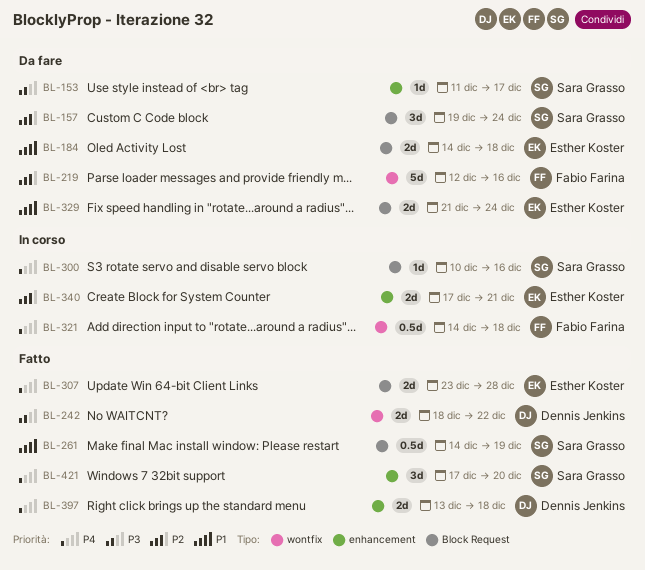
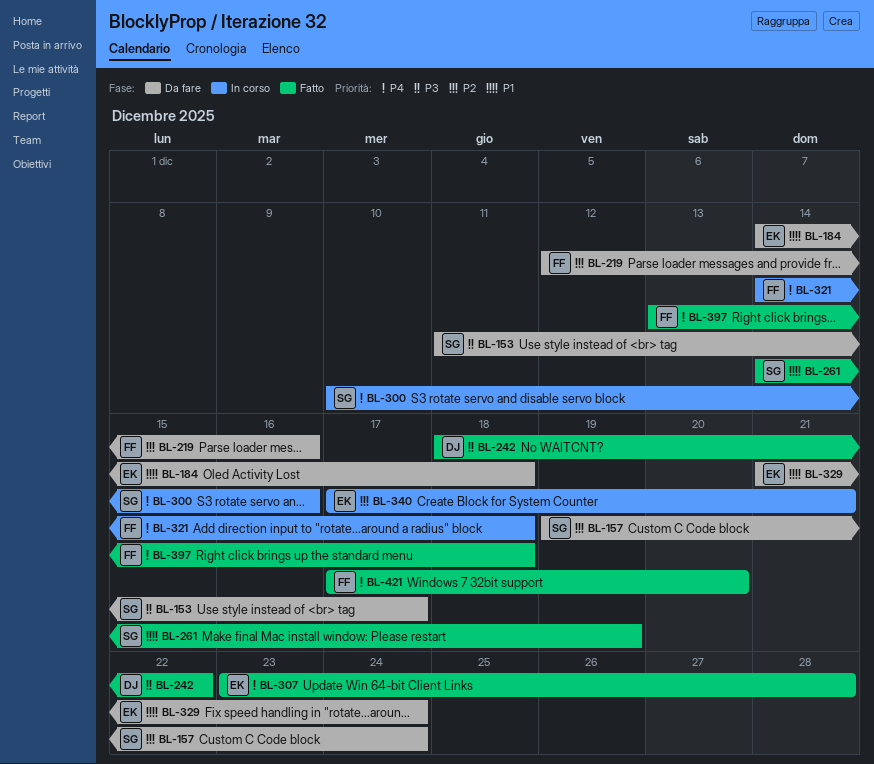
BL-397, owner: Dennis Jenkins -> Fabio Farina
BL-421, owner: Sara Grasso -> Fabio Farina

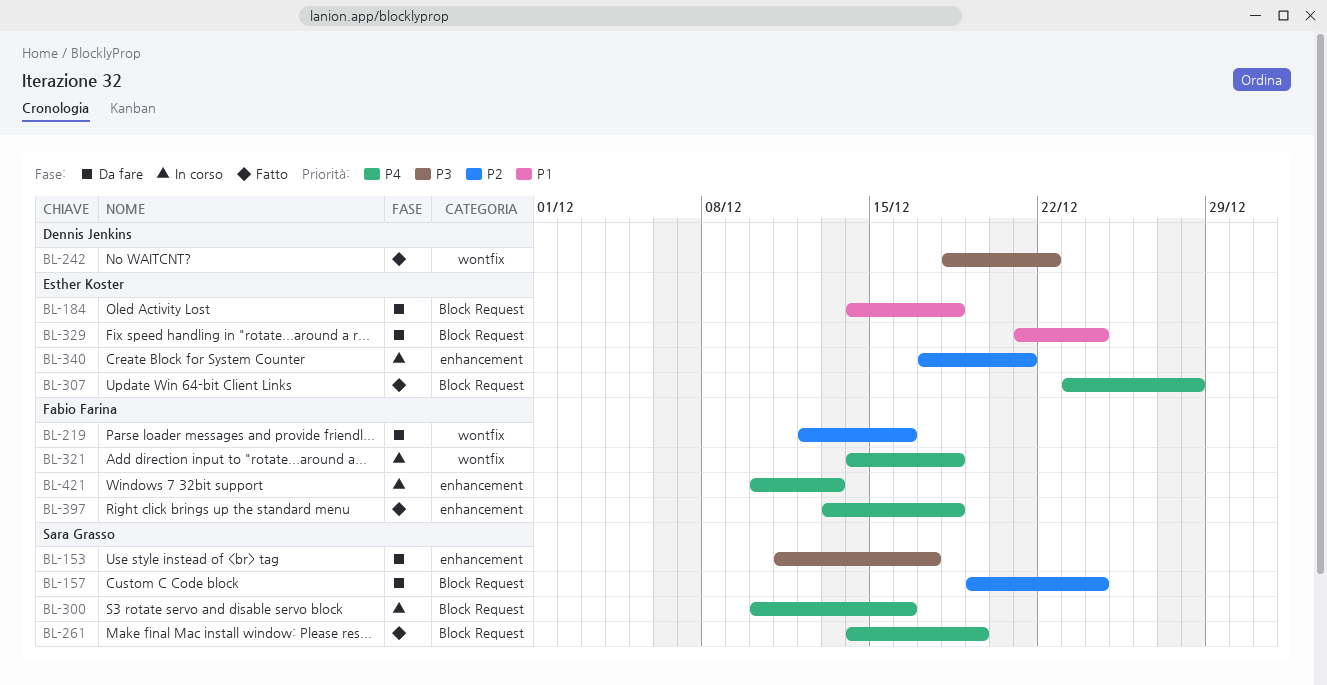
BL-261, priority: P1 -> P4
BL-421, status: Fatto -> In corso
BL-421, start: Dec 17 -> Dec 10
BL-421, due: Dec 20 -> Dec 13

